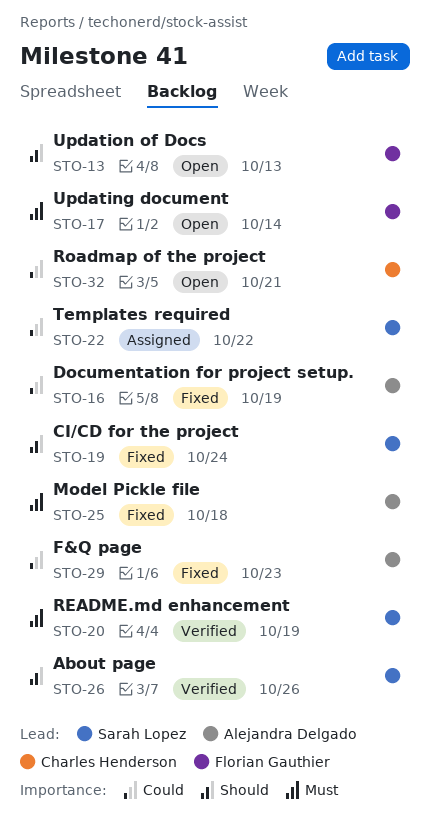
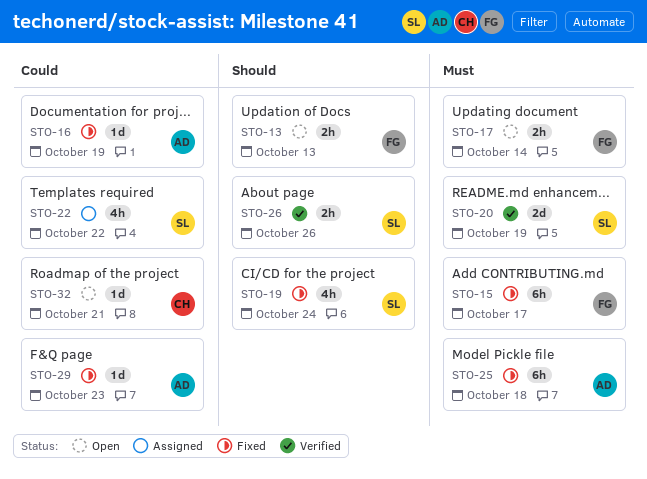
STO-15: none -> present

